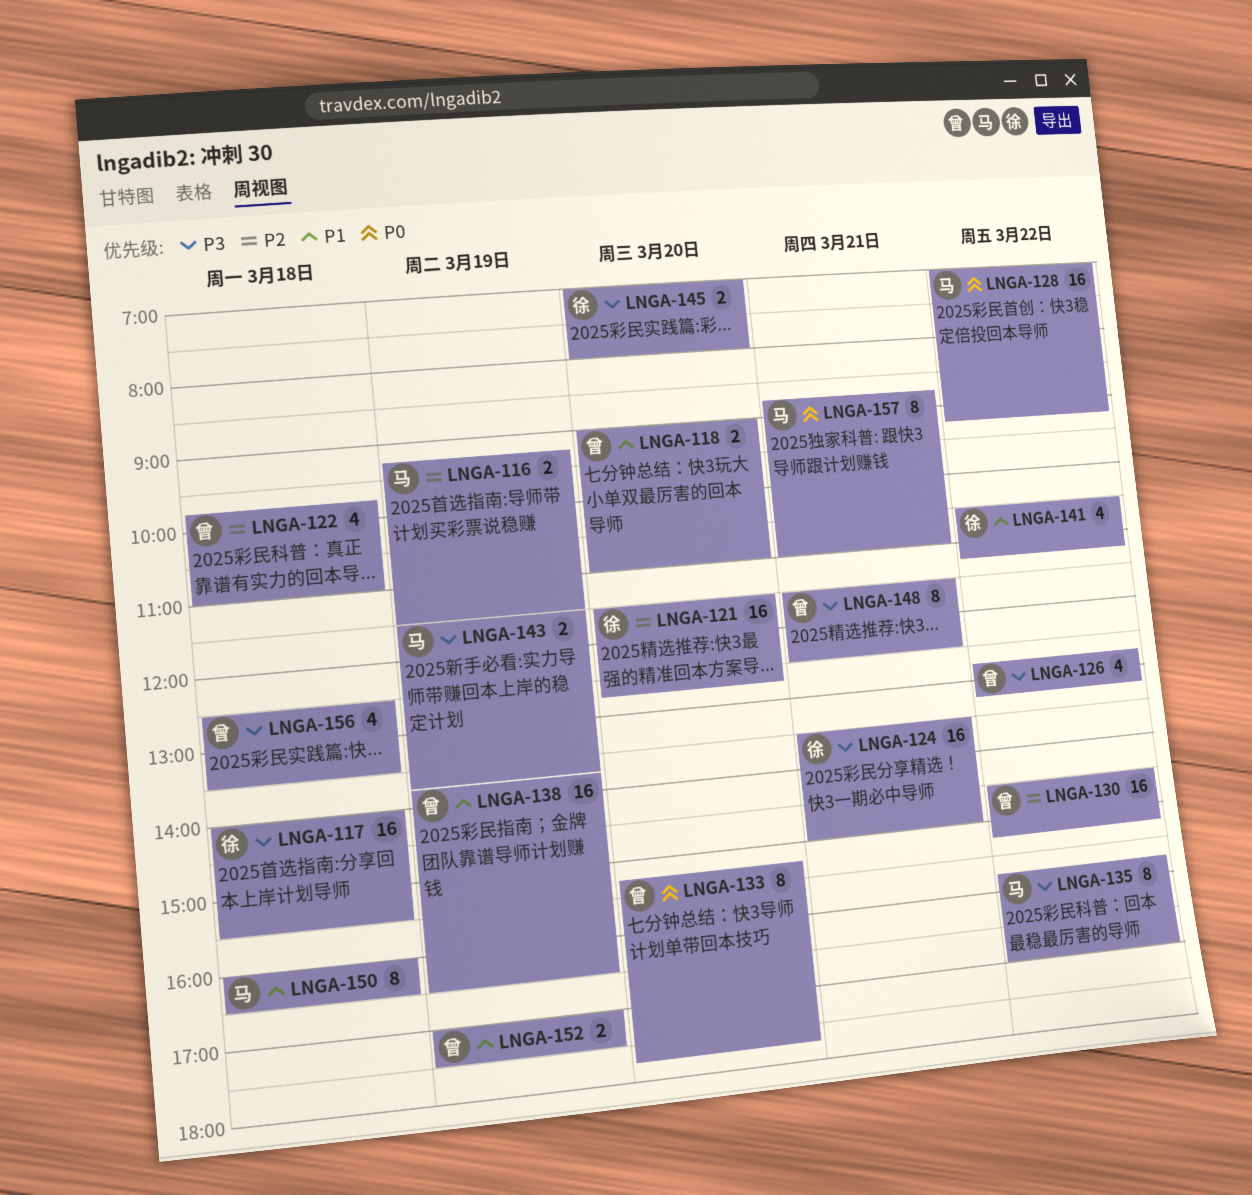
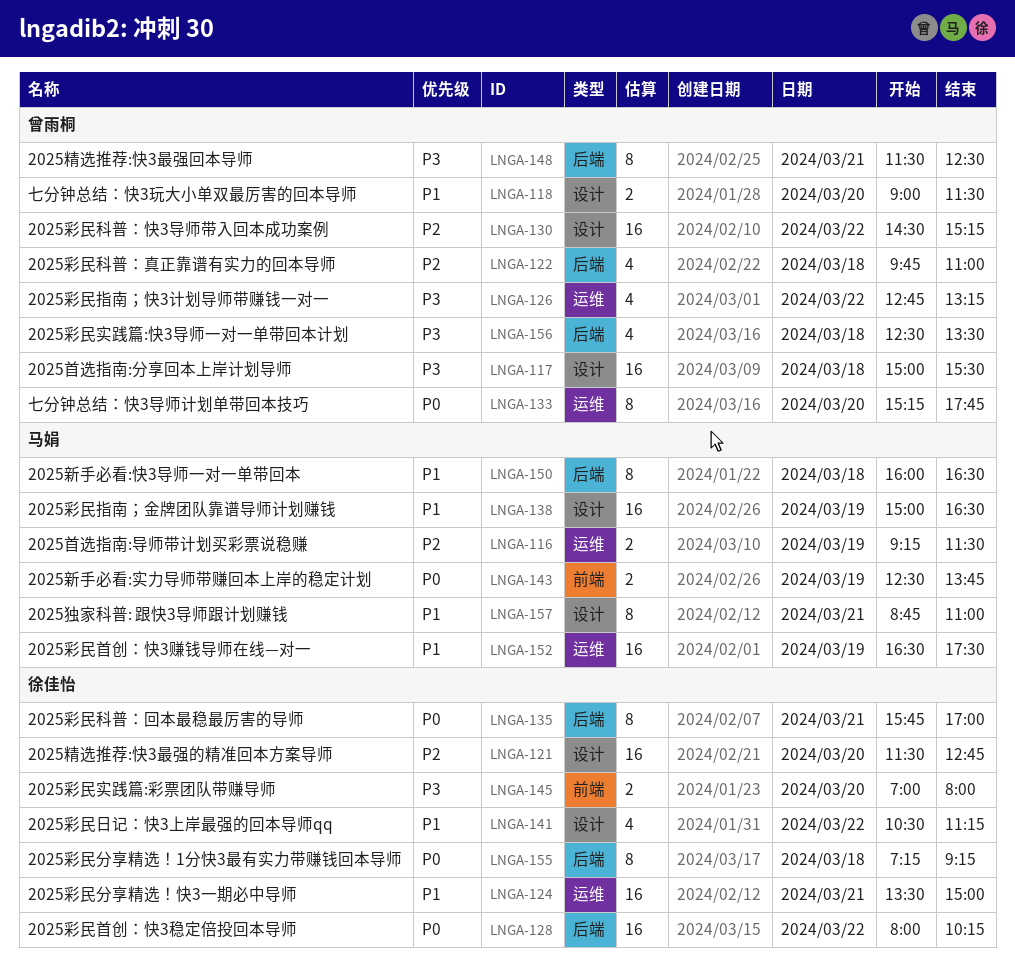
LNGA-117, owner: 徐佳怡 -> 曾雨桐
LNGA-117, begins: 14:00 -> 15:00
LNGA-118, ends: 11:00 -> 11:30
LNGA-124, priority: P3 -> P1
LNGA-128, owner: 马娟 -> 徐佳怡
LNGA-128, begins: 07:00 -> 08:00
LNGA-128, ends: 09:15 -> 10:15
LNGA-135, owner: 马娟 -> 徐佳怡
LNGA-135, priority: P3 -> P0
LNGA-135, day: Mar 22 -> Mar 21
LNGA-138, owner: 曾雨桐 -> 马娟
LNGA-138, begins: 13:45 -> 15:00
LNGA-143, priority: P3 -> P0
LNGA-143, begins: 11:30 -> 12:30
LNGA-152, owner: 曾雨桐 -> 马娟
LNGA-152, estimate: 2 -> 16
LNGA-152, begins: 17:00 -> 16:30
LNGA-155: none -> present
LNGA-157, priority: P0 -> P1

